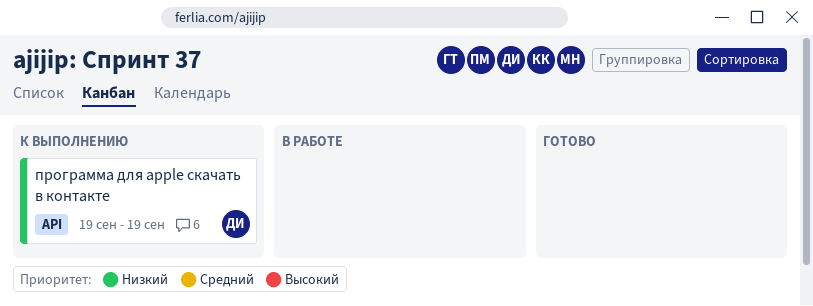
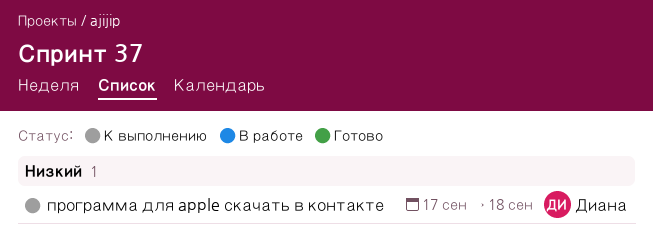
программа для apple скачать в контакте, start: Sep 19 -> Sep 17
программа для apple скачать в контакте, due: Sep 19 -> Sep 18

